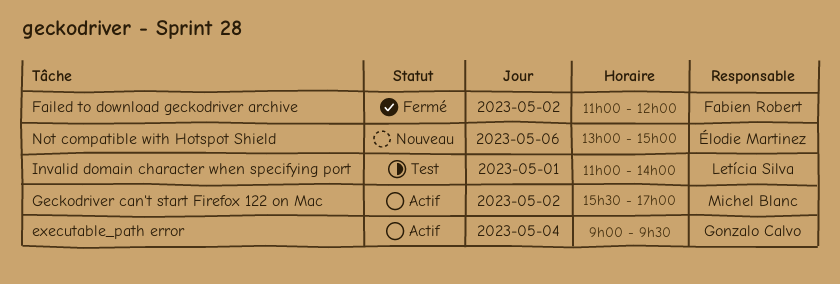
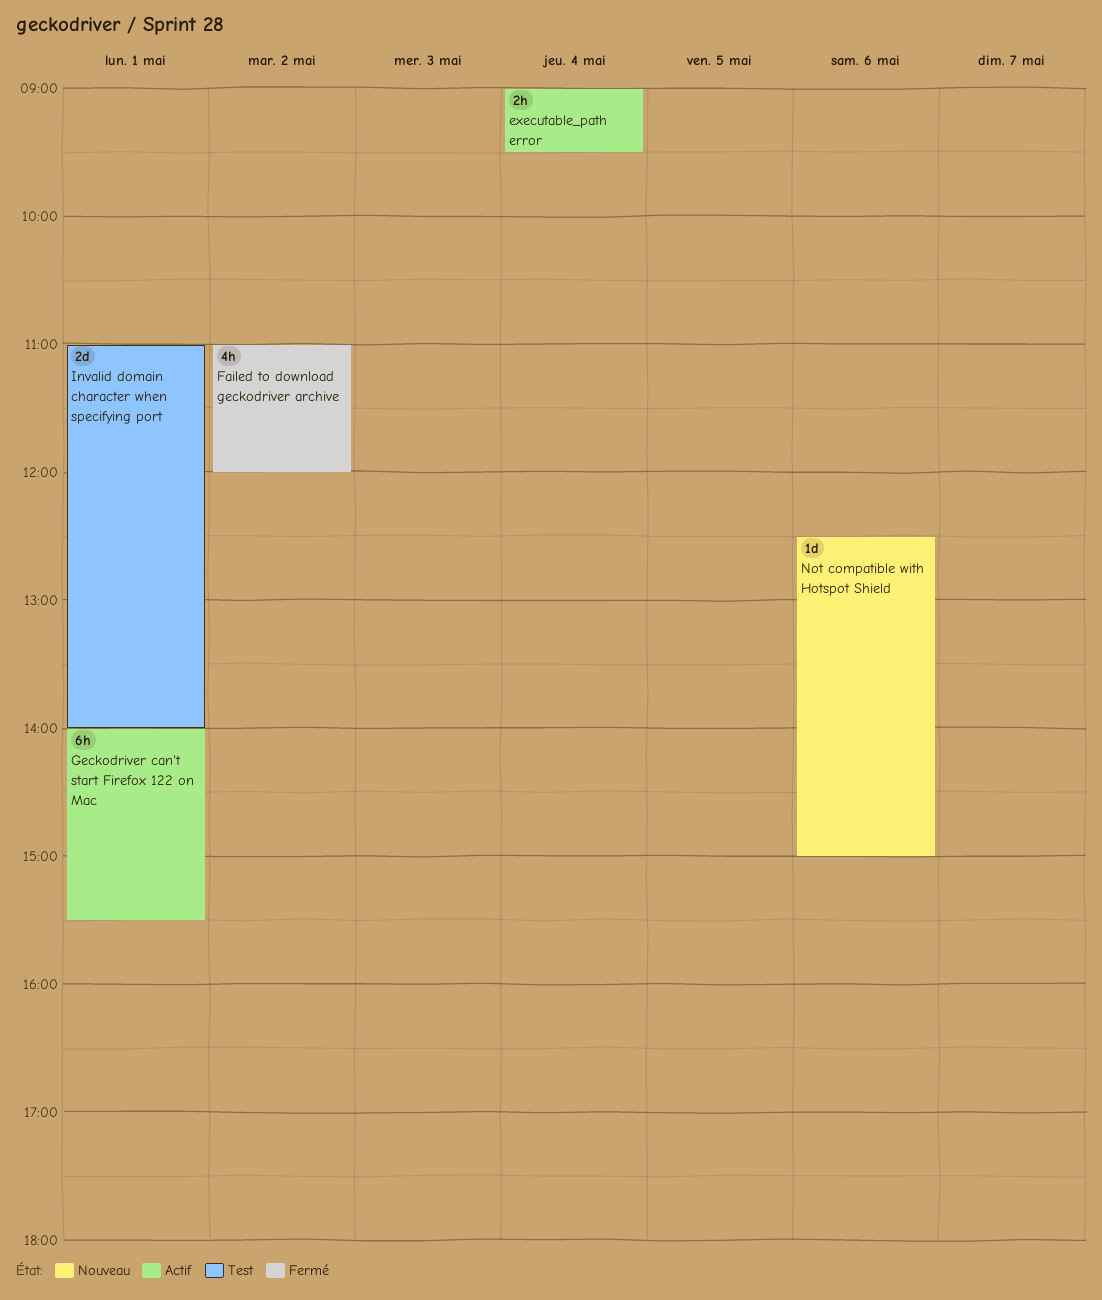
Geckodriver can't start Firefox 122 on Mac, day: May 2 -> May 1
Geckodriver can't start Firefox 122 on Mac, begins: 15:30 -> 14:00
Geckodriver can't start Firefox 122 on Mac, ends: 17:00 -> 15:30
Not compatible with Hotspot Shield, begins: 13:00 -> 12:30

